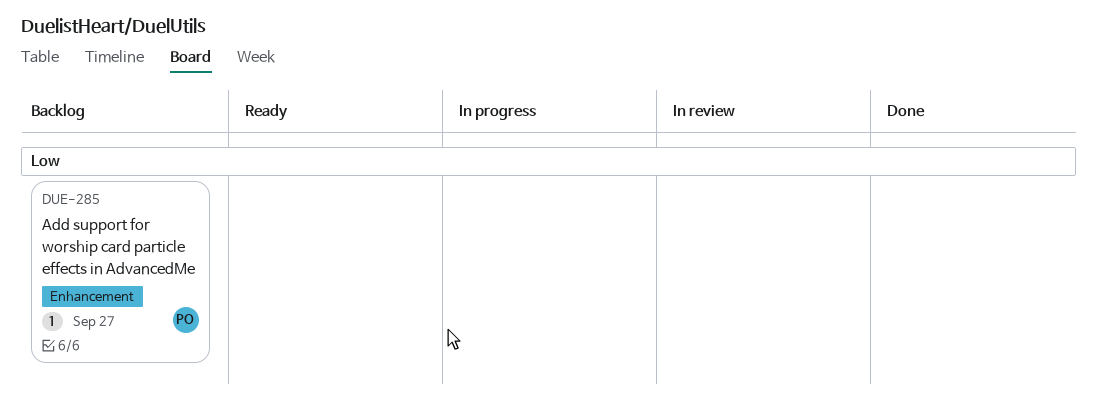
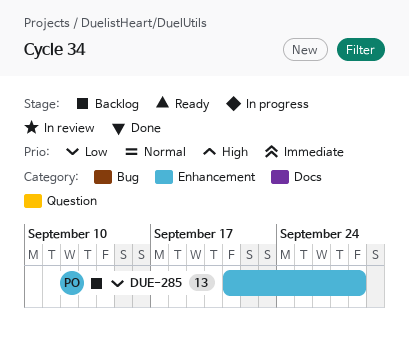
DUE-285, estimate: 1 -> 13
DUE-285, due: Sep 27 -> Sep 28

